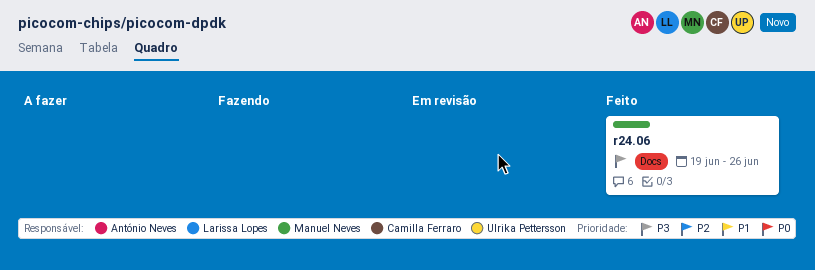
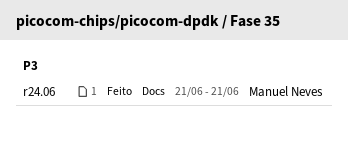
r24.06, start: Jun 19 -> Jun 21
r24.06, due: Jun 26 -> Jun 21

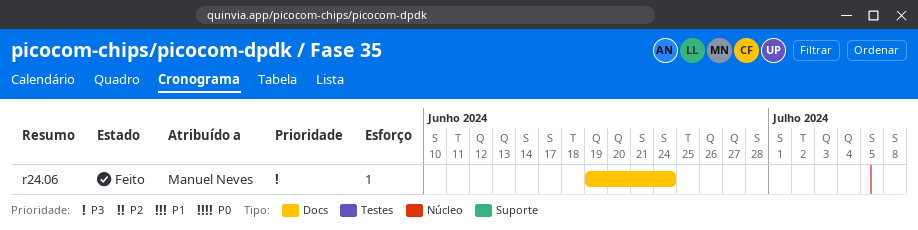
r24.06, start: Jun 21 -> Jun 19
r24.06, due: Jun 21 -> Jun 24

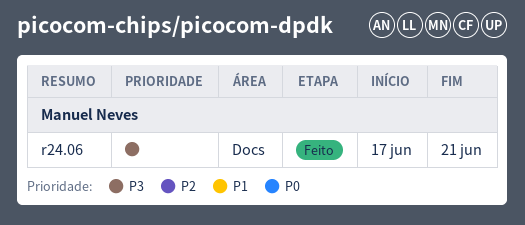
r24.06, start: Jun 19 -> Jun 17
r24.06, due: Jun 24 -> Jun 21

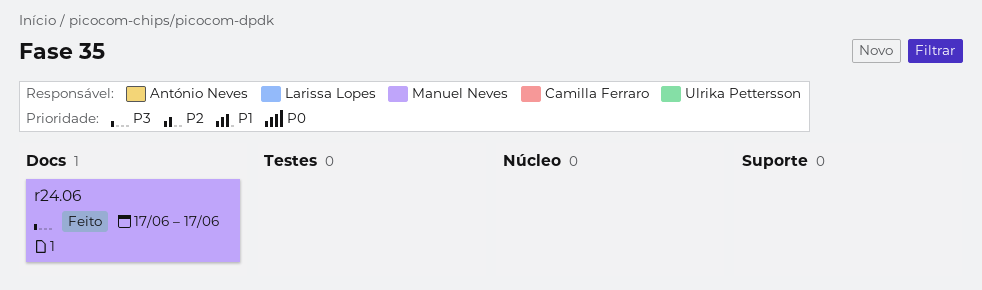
r24.06, due: Jun 21 -> Jun 17

